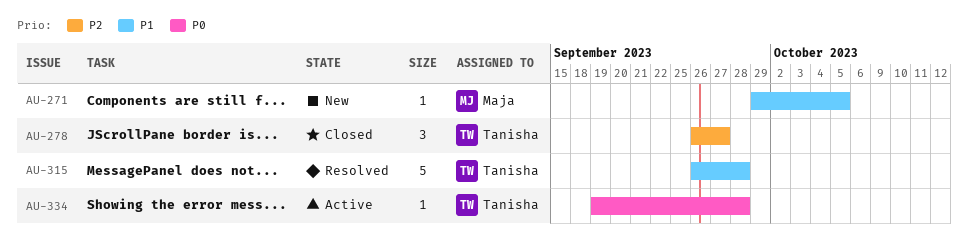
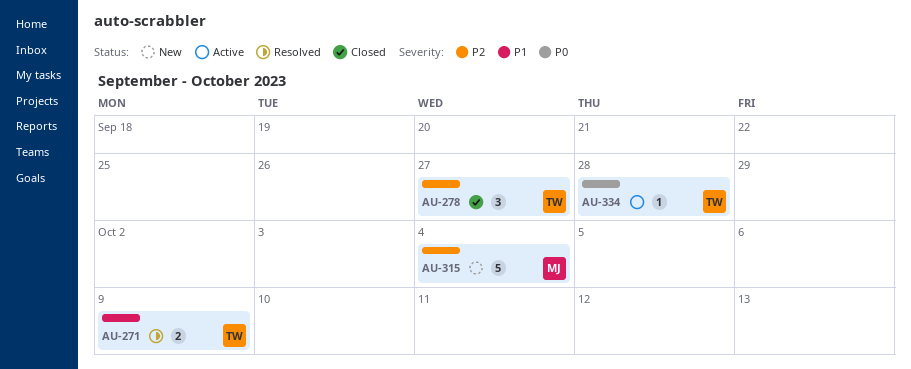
AU-271, status: New -> Resolved
AU-271, owner: Maja -> Tanisha
AU-271, estimate: 1 -> 2
AU-271, due: Oct 5 -> Oct 9
AU-315, status: Resolved -> New
AU-315, owner: Tanisha -> Maja
AU-315, priority: P1 -> P2
AU-315, due: Sep 28 -> Oct 4

